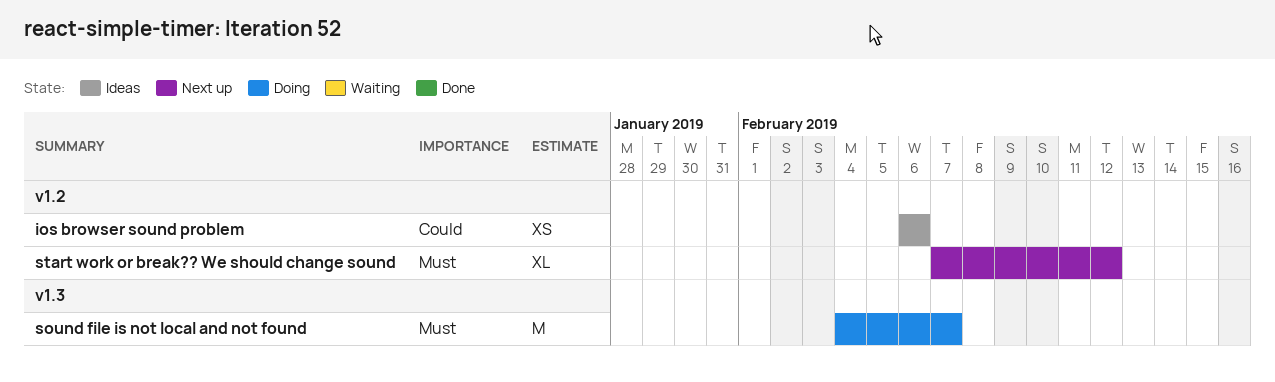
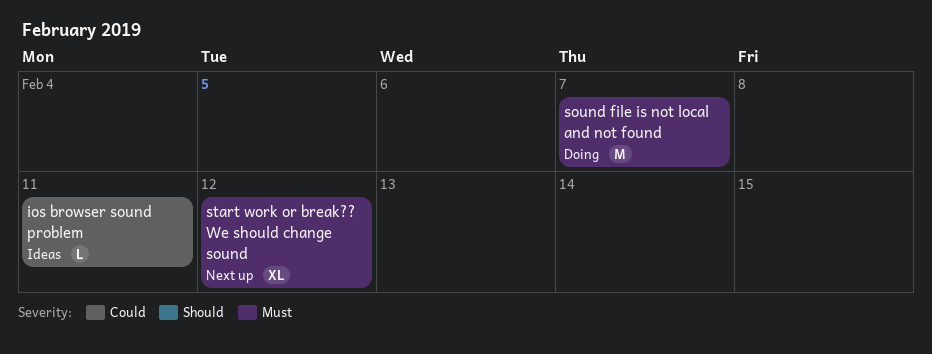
ios browser sound problem, estimate: XS -> L
ios browser sound problem, due: Feb 6 -> Feb 11

